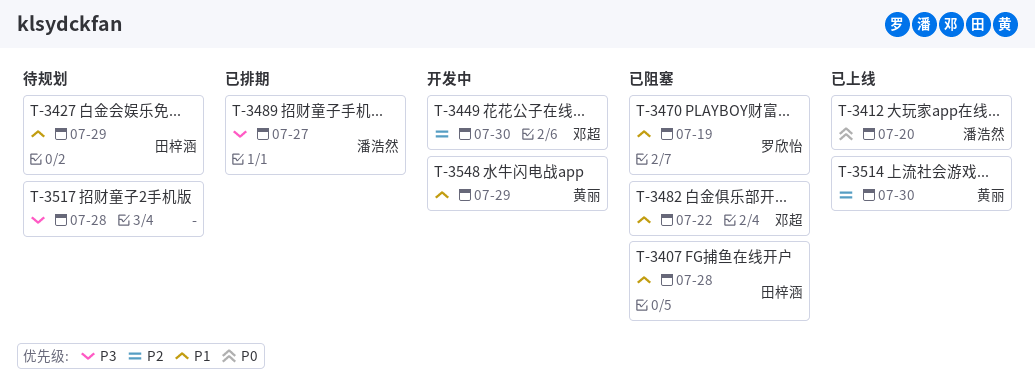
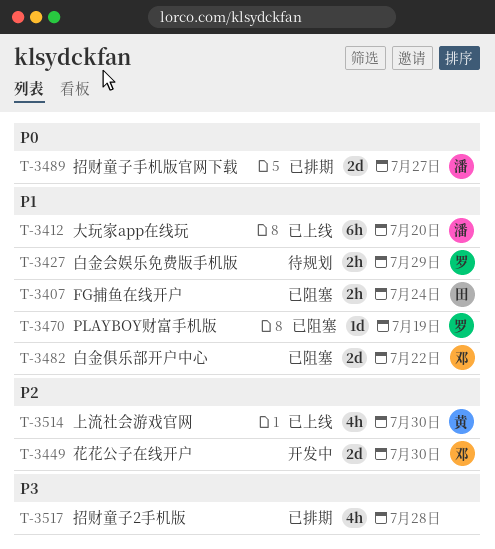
T-3407, due: Jul 28 -> Jul 24
T-3412, priority: P0 -> P1
T-3427, owner: 田梓涵 -> 罗欣怡
T-3489, priority: P3 -> P0
T-3517, status: 待规划 -> 已排期
T-3548: present -> none

